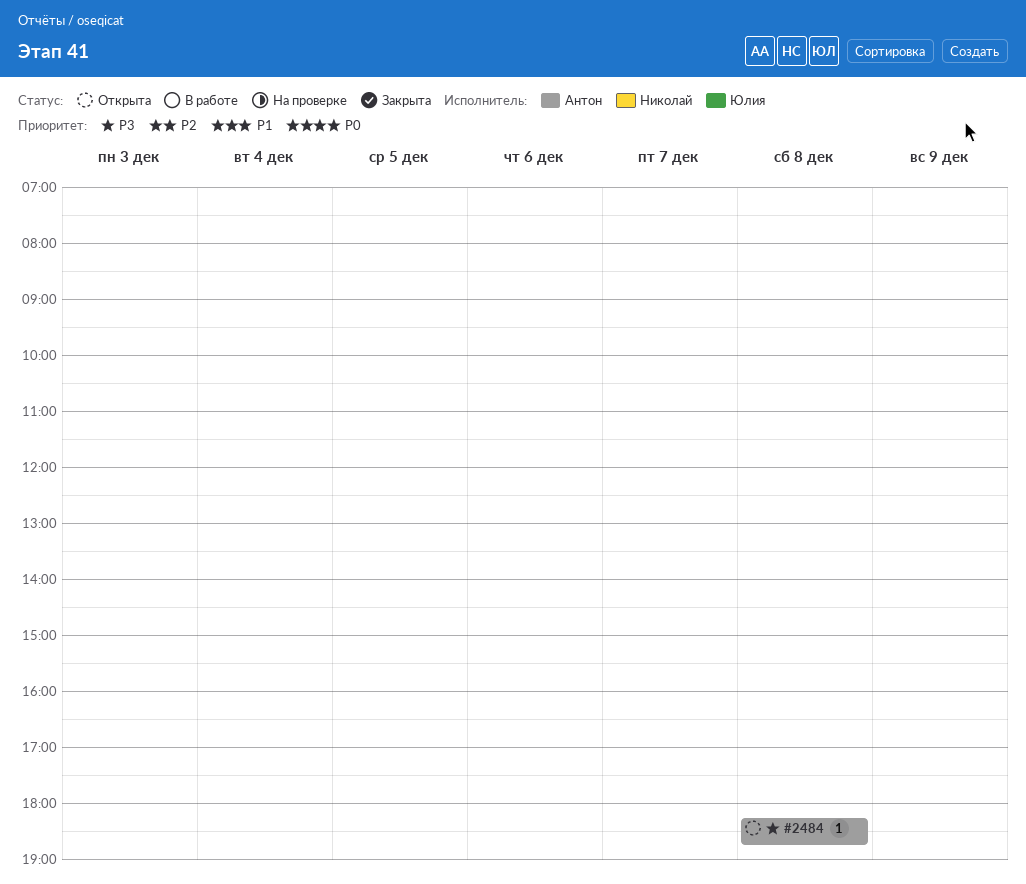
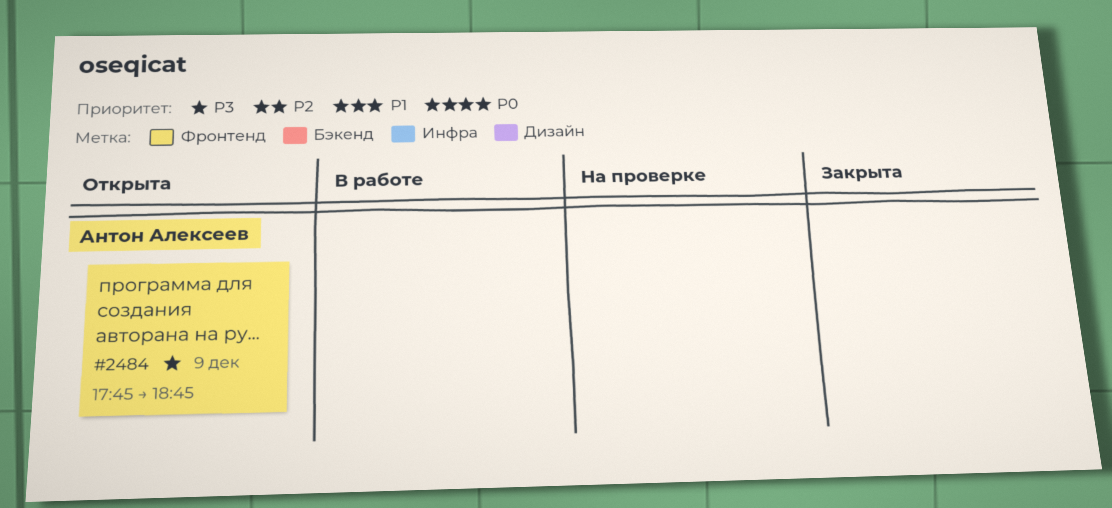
#2484, day: Dec 8 -> Dec 9
#2484, begins: 18:15 -> 17:45

